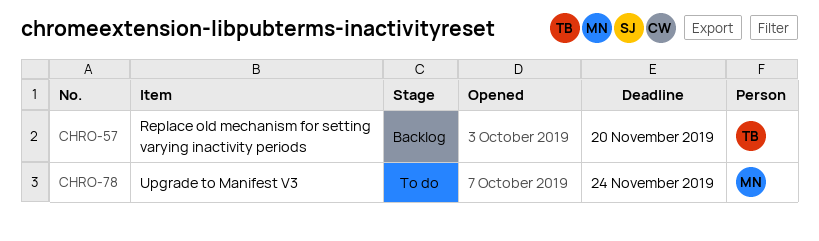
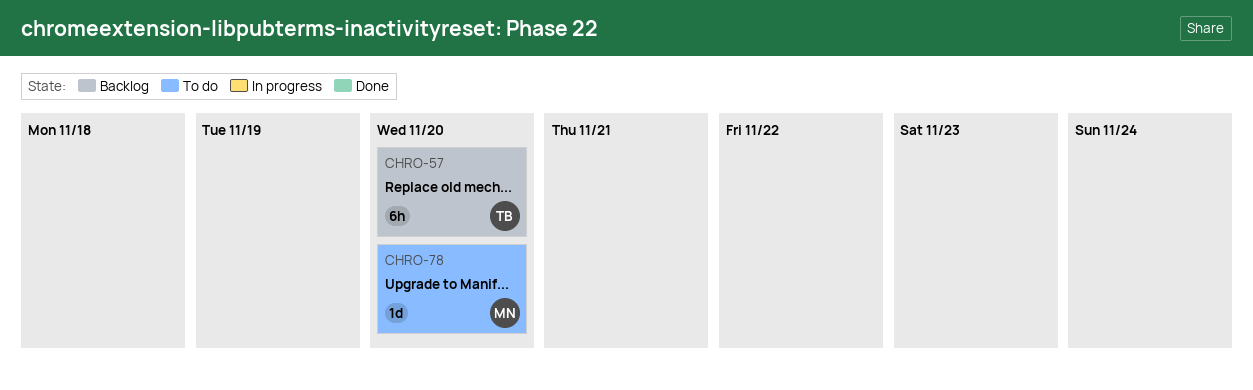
CHRO-78, due: Nov 24 -> Nov 20

